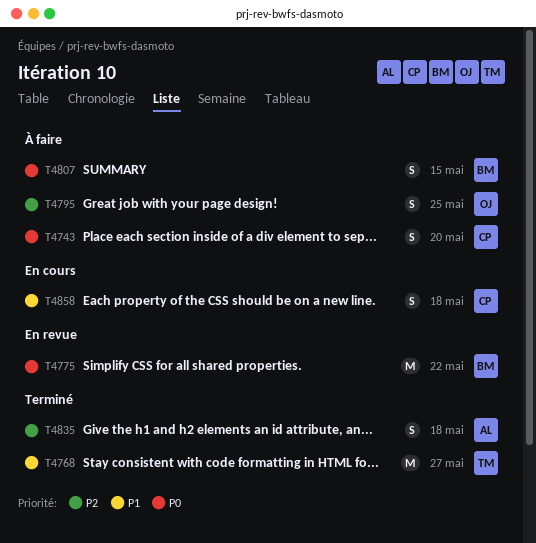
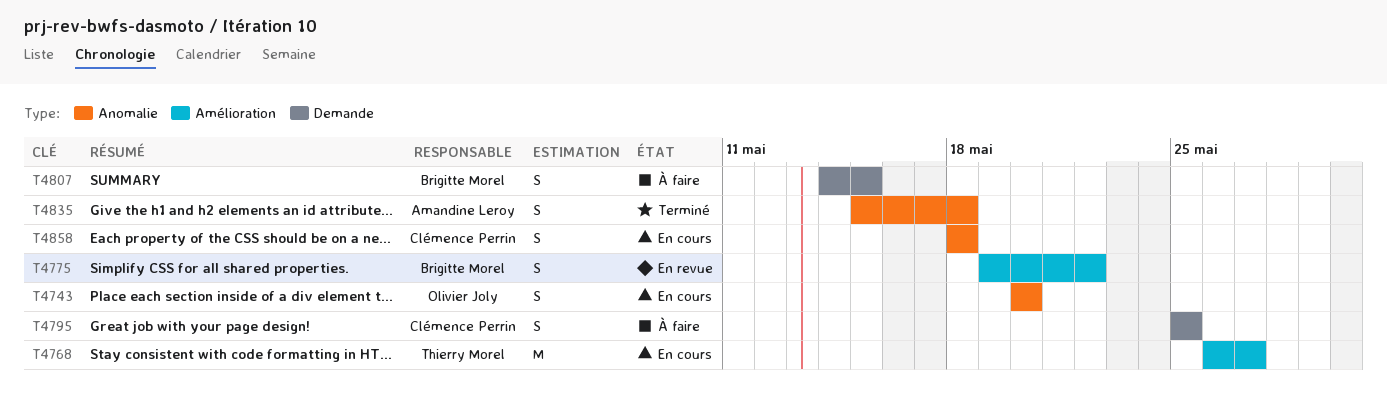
T4743, status: À faire -> En cours
T4743, owner: Clémence Perrin -> Olivier Joly
T4768, status: Terminé -> En cours
T4775, estimate: M -> S
T4795, owner: Olivier Joly -> Clémence Perrin

